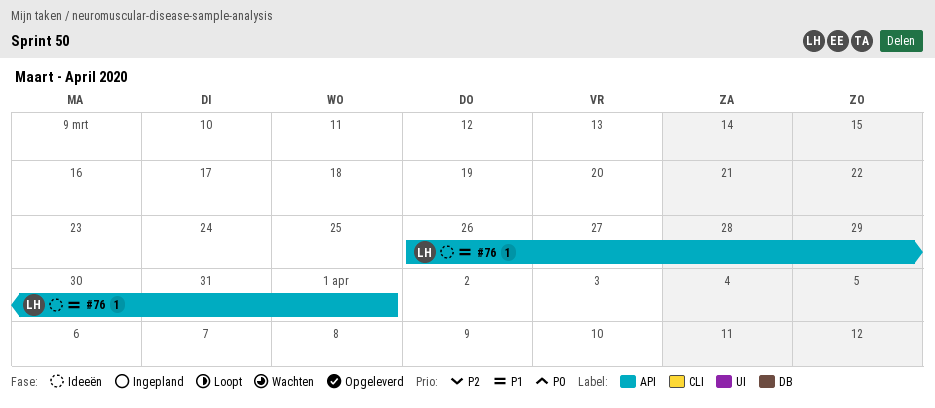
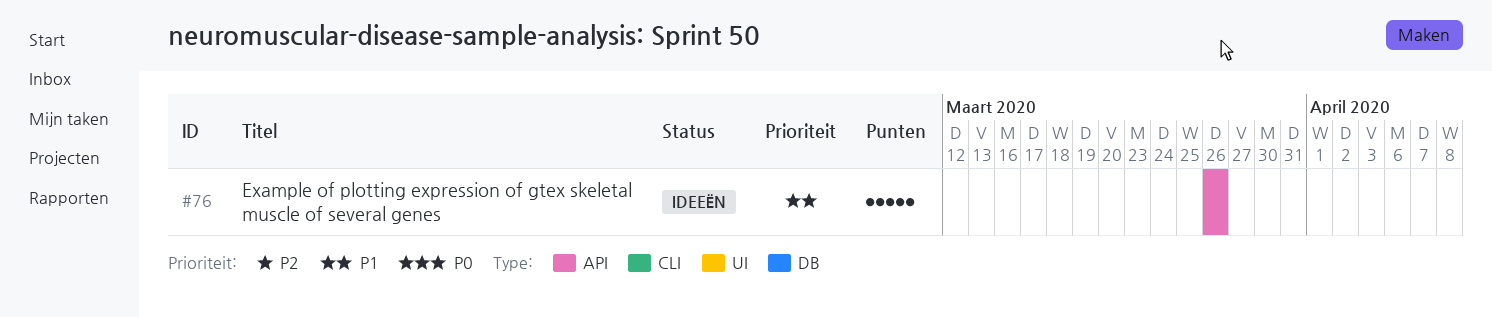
#76, estimate: 1 -> 5
#76, due: Apr 1 -> Mar 26

